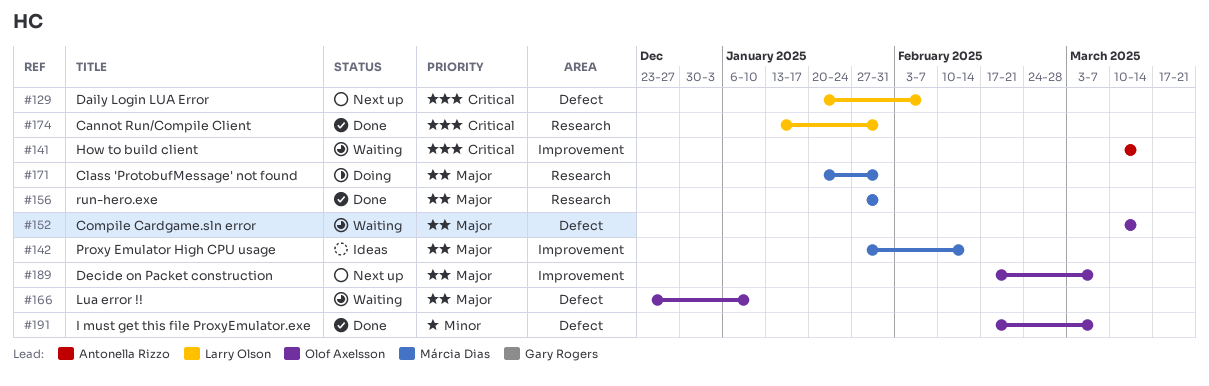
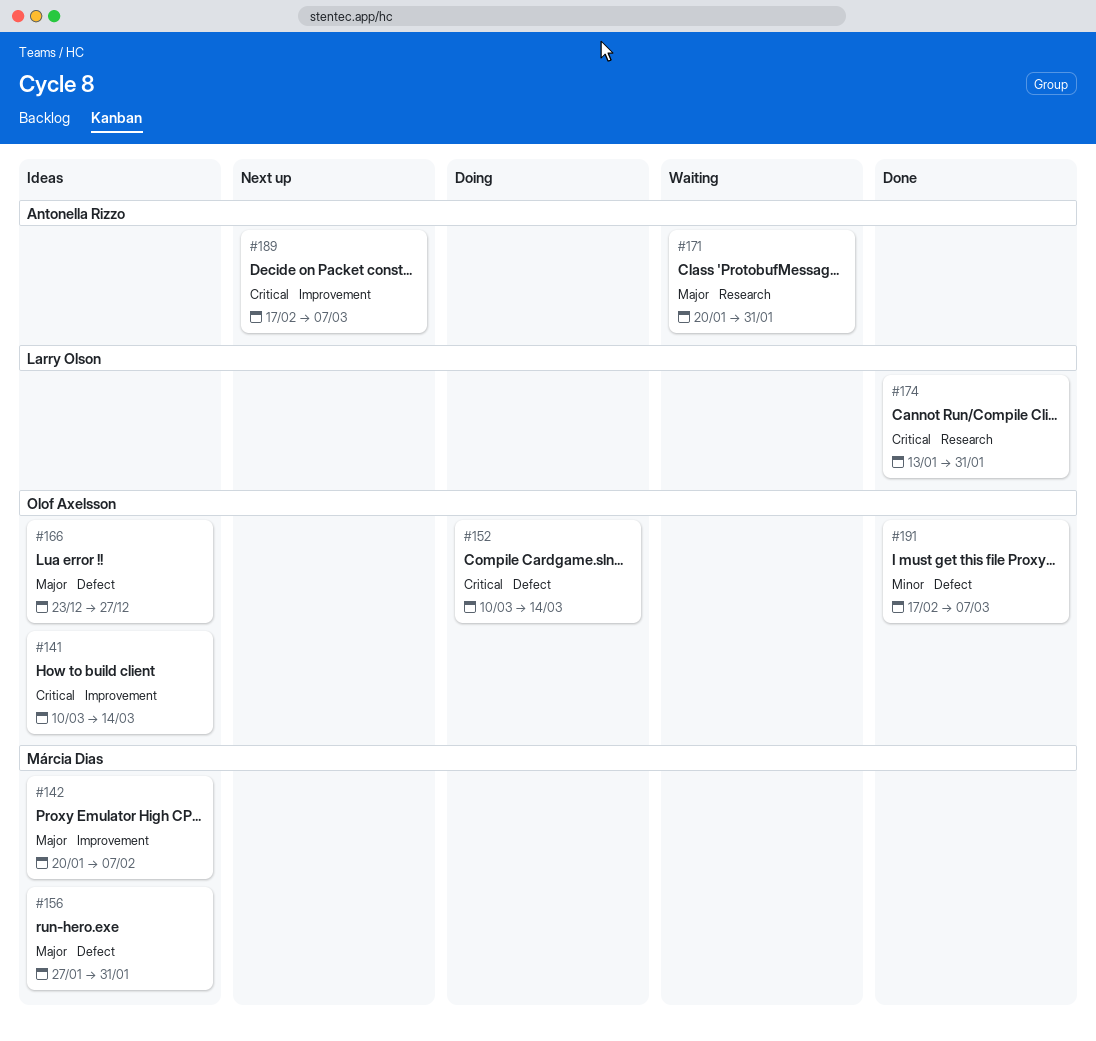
#129: present -> none
#141, status: Waiting -> Ideas
#141, owner: Antonella Rizzo -> Olof Axelsson
#142, start: Jan 27 -> Jan 20
#142, due: Feb 14 -> Feb 7
#152, status: Waiting -> Doing
#152, priority: Major -> Critical
#156, status: Done -> Ideas
#156, label: Research -> Defect
#166, status: Waiting -> Ideas
#166, due: Jan 10 -> Dec 27
#171, status: Doing -> Waiting
#171, owner: Márcia Dias -> Antonella Rizzo
#189, owner: Olof Axelsson -> Antonella Rizzo
#189, priority: Major -> Critical

